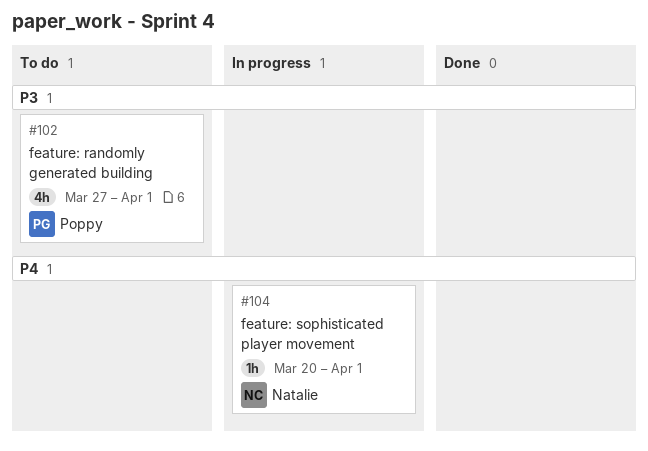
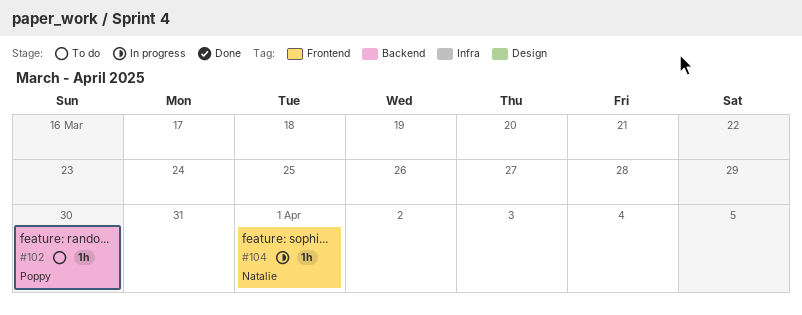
#102, estimate: 4h -> 1h
#102, due: Apr 1 -> Mar 30

